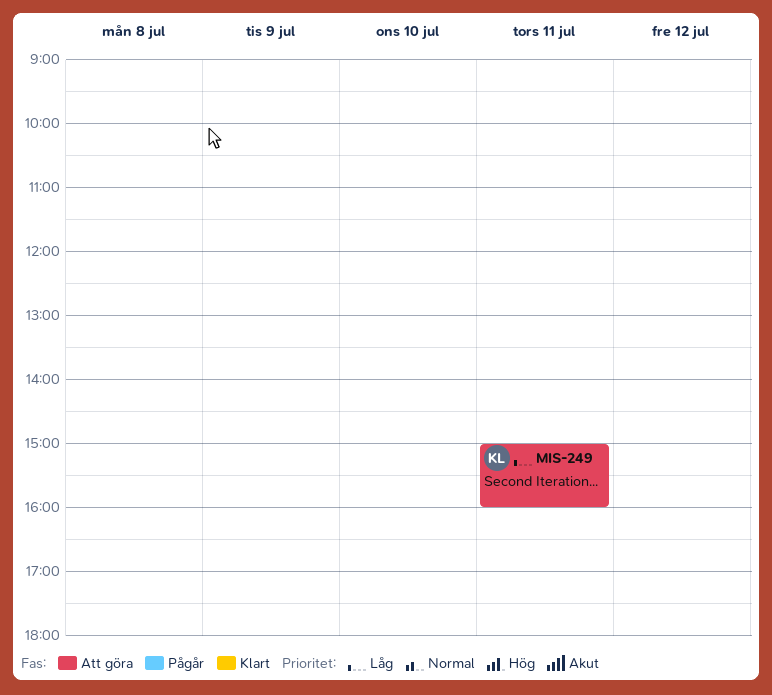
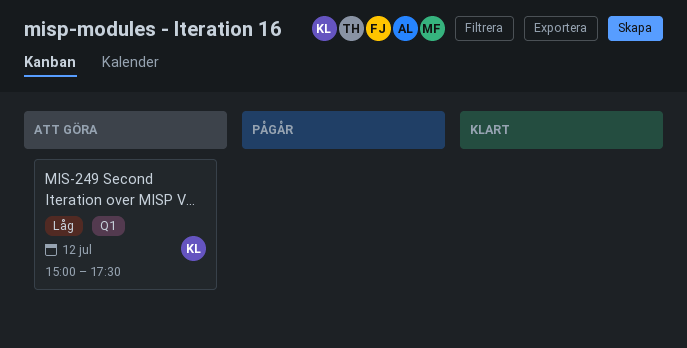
MIS-249, day: Jul 11 -> Jul 12
MIS-249, ends: 16:00 -> 17:30

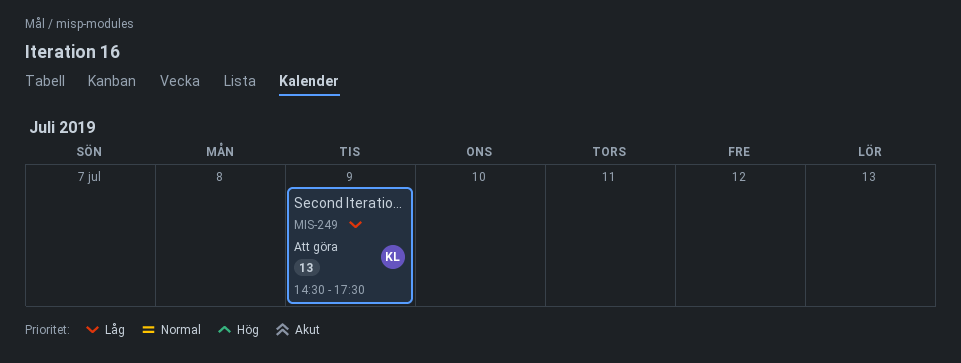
MIS-249, day: Jul 12 -> Jul 9
MIS-249, begins: 15:00 -> 14:30

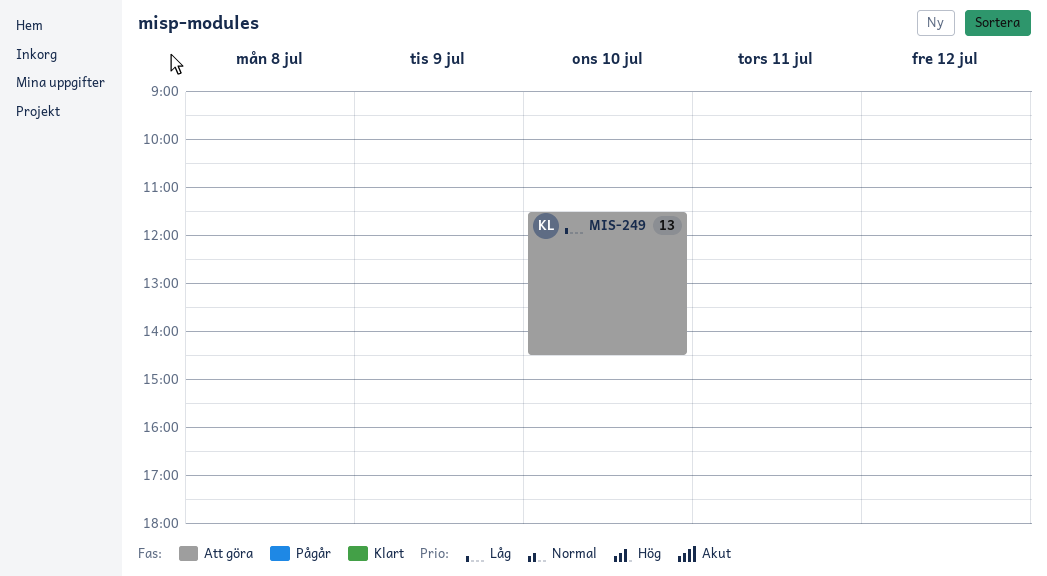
MIS-249, day: Jul 9 -> Jul 10
MIS-249, begins: 14:30 -> 11:30
MIS-249, ends: 17:30 -> 14:30

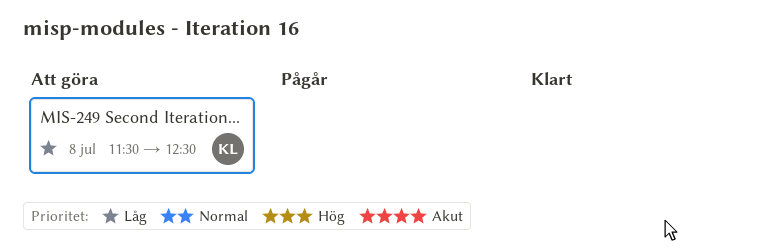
MIS-249, day: Jul 10 -> Jul 8
MIS-249, ends: 14:30 -> 12:30

